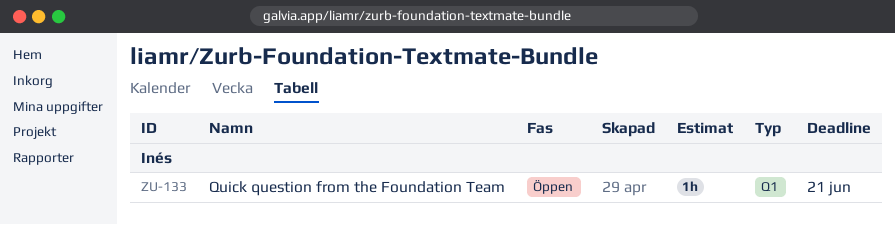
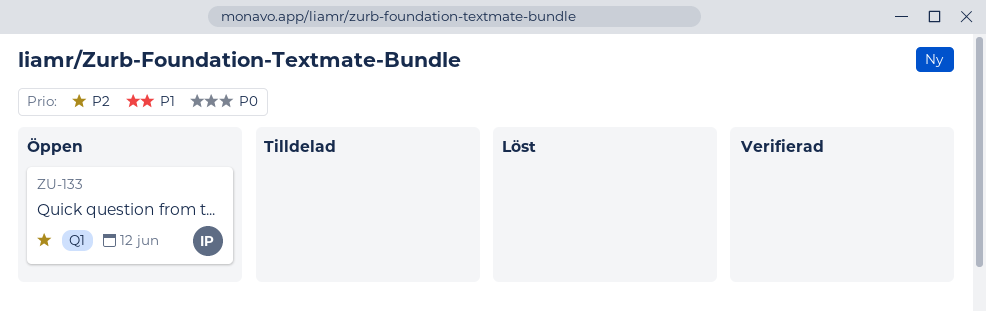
ZU-133, due: Jun 21 -> Jun 12

